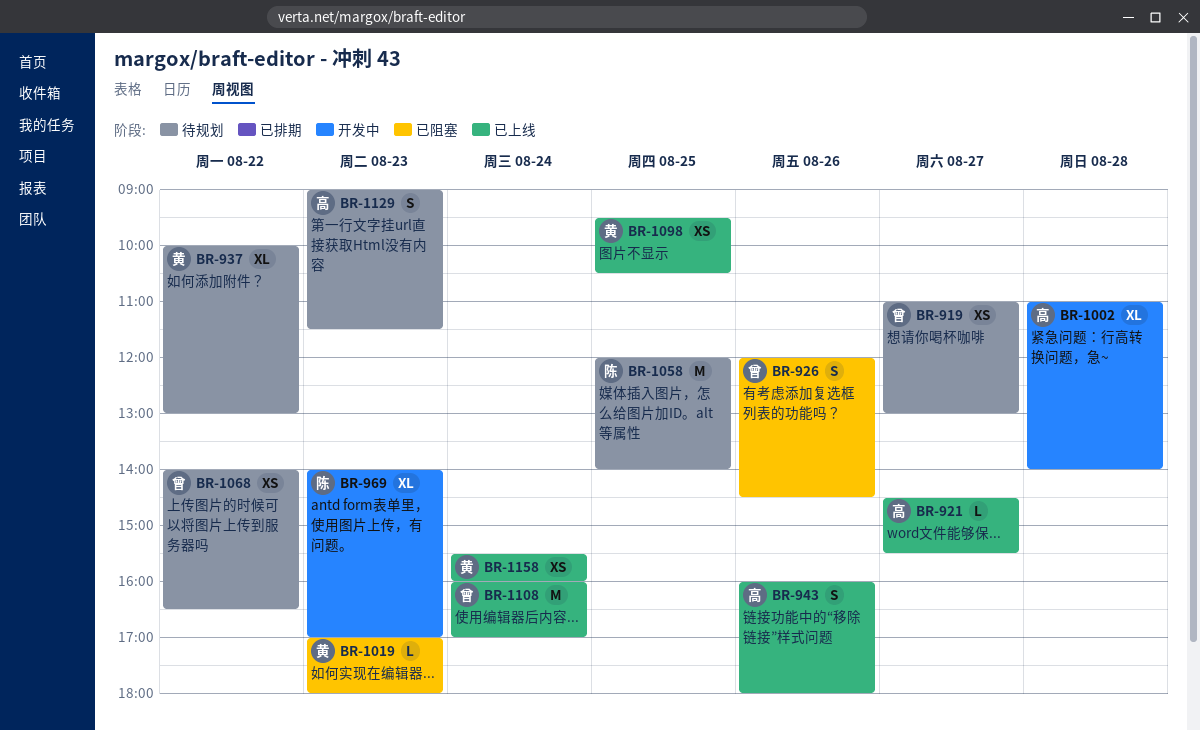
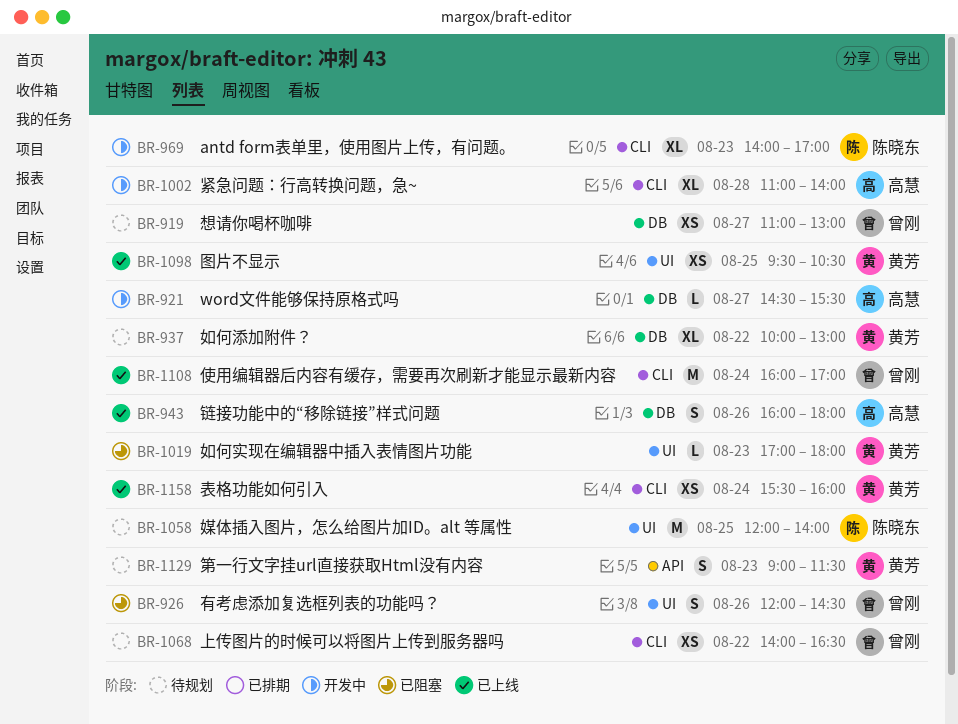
BR-921, status: 已上线 -> 开发中
BR-1129, owner: 高慧 -> 黄芳

